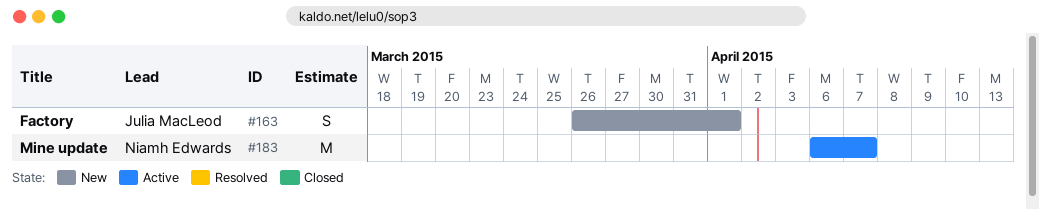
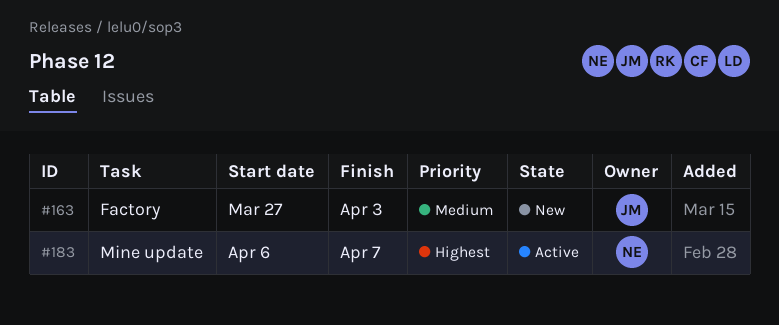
#163, start: Mar 26 -> Mar 27
#163, due: Apr 1 -> Apr 3

